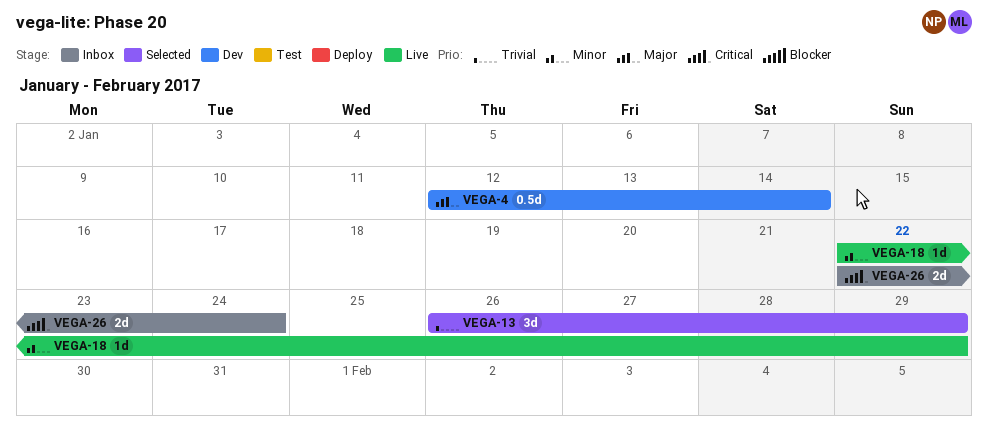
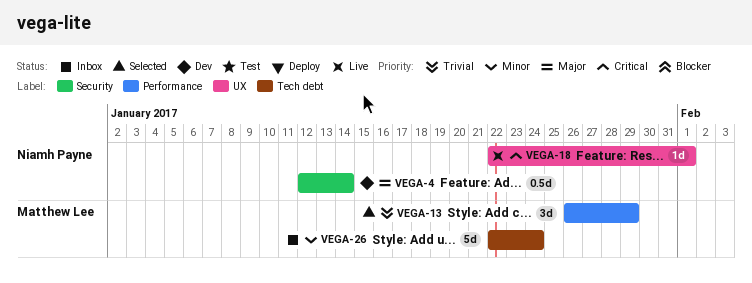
VEGA-18, priority: Minor -> Critical
VEGA-18, due: Jan 29 -> Feb 1
VEGA-26, priority: Critical -> Minor
VEGA-26, estimate: 2d -> 5d

